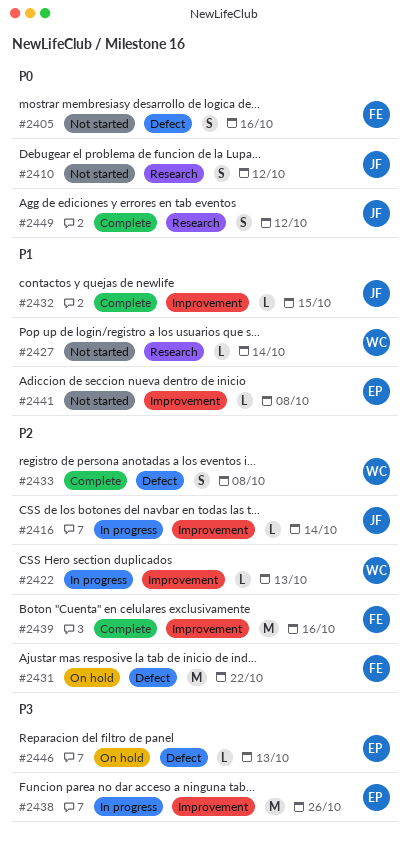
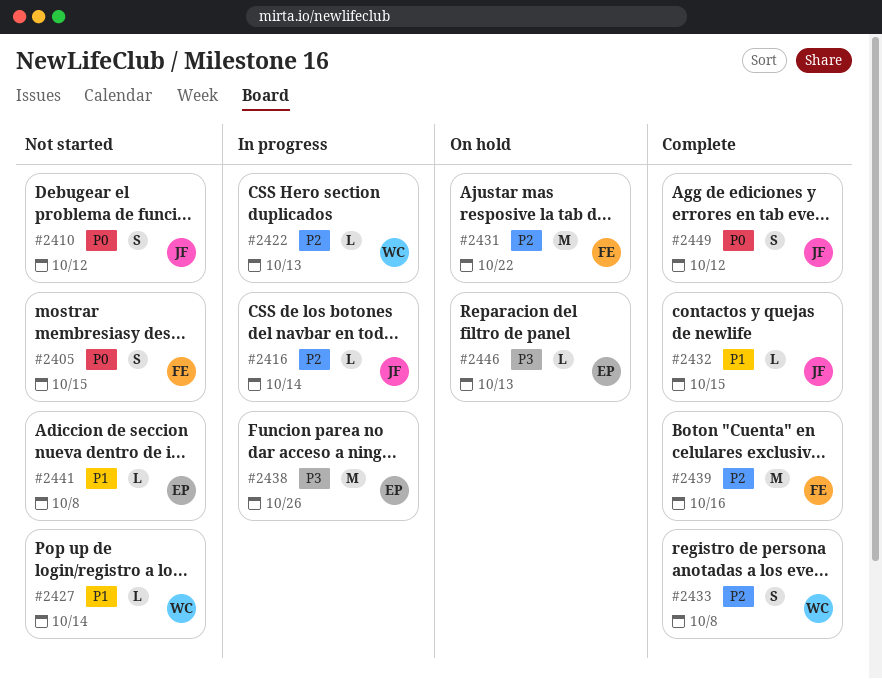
#2405, due: Oct 16 -> Oct 15

